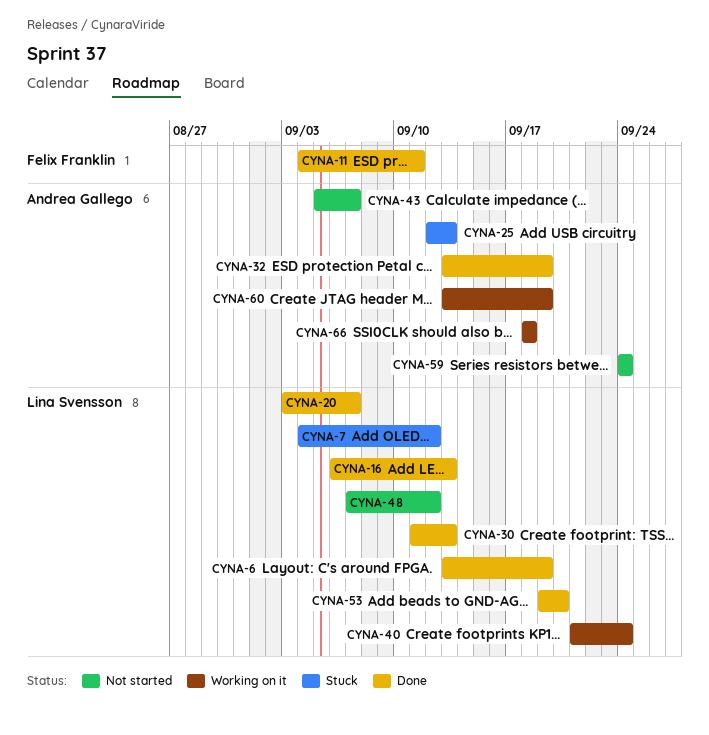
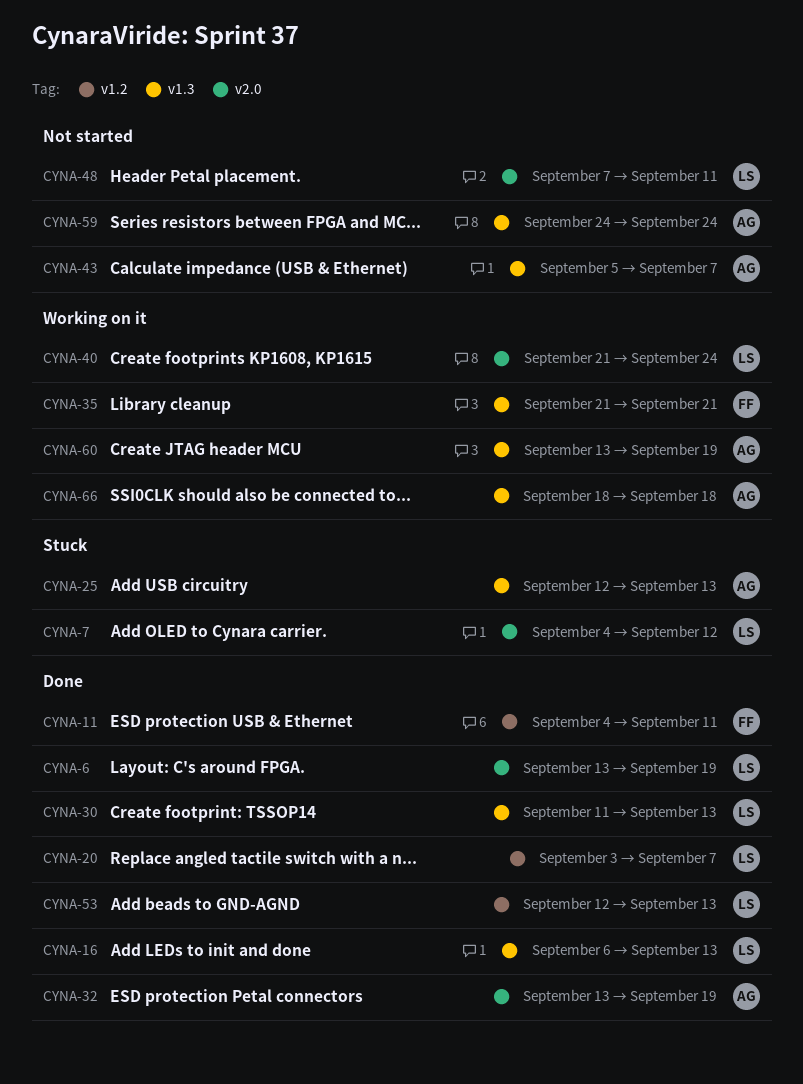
CYNA-35: none -> present
CYNA-48, due: Sep 12 -> Sep 11
CYNA-53, start: Sep 19 -> Sep 12
CYNA-53, due: Sep 20 -> Sep 13

